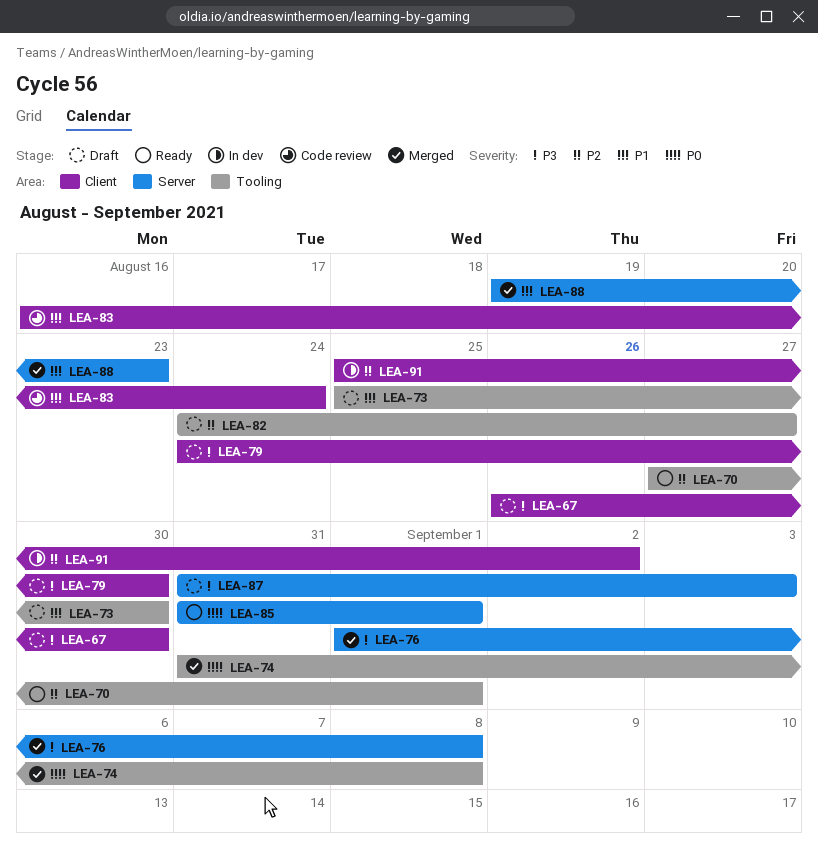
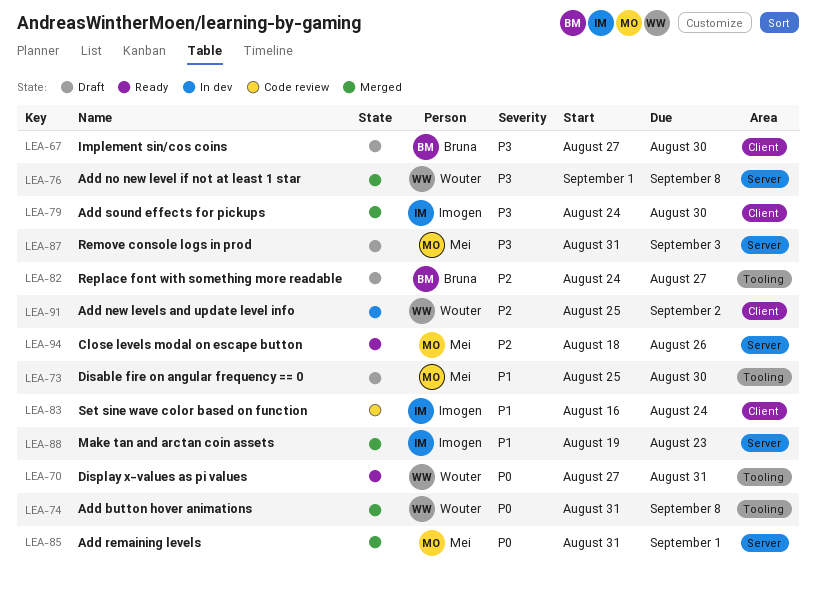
LEA-67, start: Aug 26 -> Aug 27
LEA-70, priority: P2 -> P0
LEA-70, due: Sep 1 -> Aug 31
LEA-79, status: Draft -> Merged
LEA-85, status: Ready -> Merged
LEA-94: none -> present

